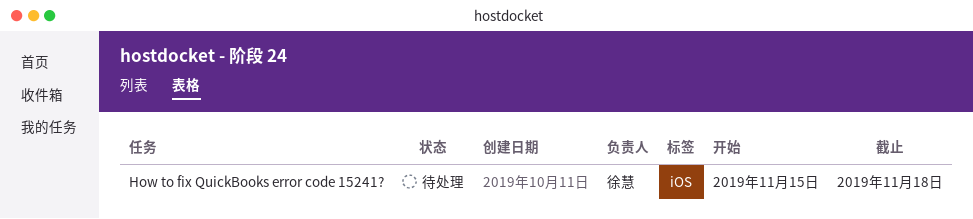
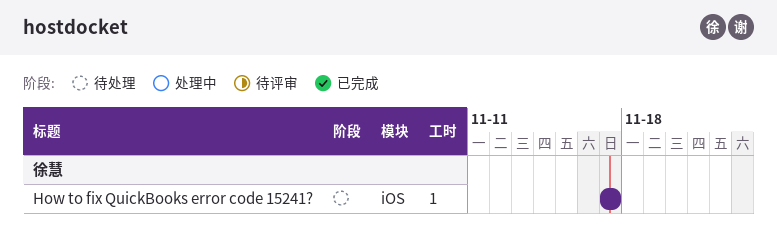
How to fix QuickBooks error code 15241?, start: Nov 15 -> Nov 17
How to fix QuickBooks error code 15241?, due: Nov 18 -> Nov 17

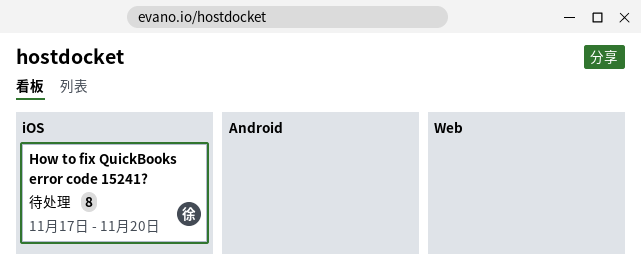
How to fix QuickBooks error code 15241?, estimate: 1 -> 8
How to fix QuickBooks error code 15241?, due: Nov 17 -> Nov 20

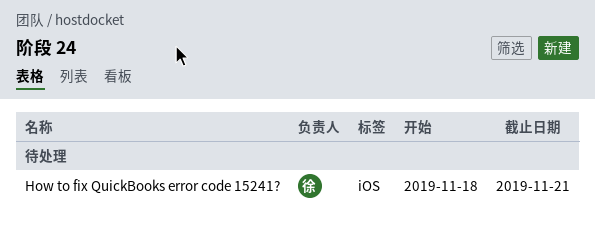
How to fix QuickBooks error code 15241?, start: Nov 17 -> Nov 18
How to fix QuickBooks error code 15241?, due: Nov 20 -> Nov 21

